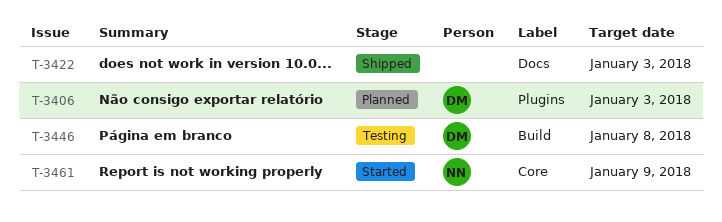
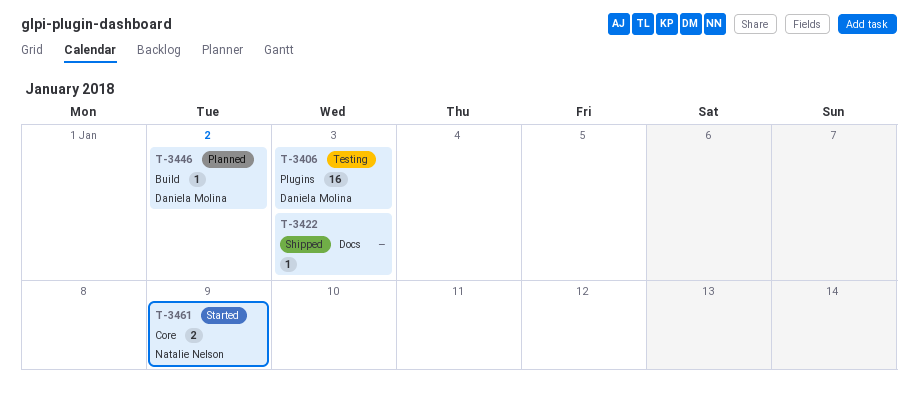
T-3406, status: Planned -> Testing
T-3446, status: Testing -> Planned
T-3446, due: Jan 8 -> Jan 2

